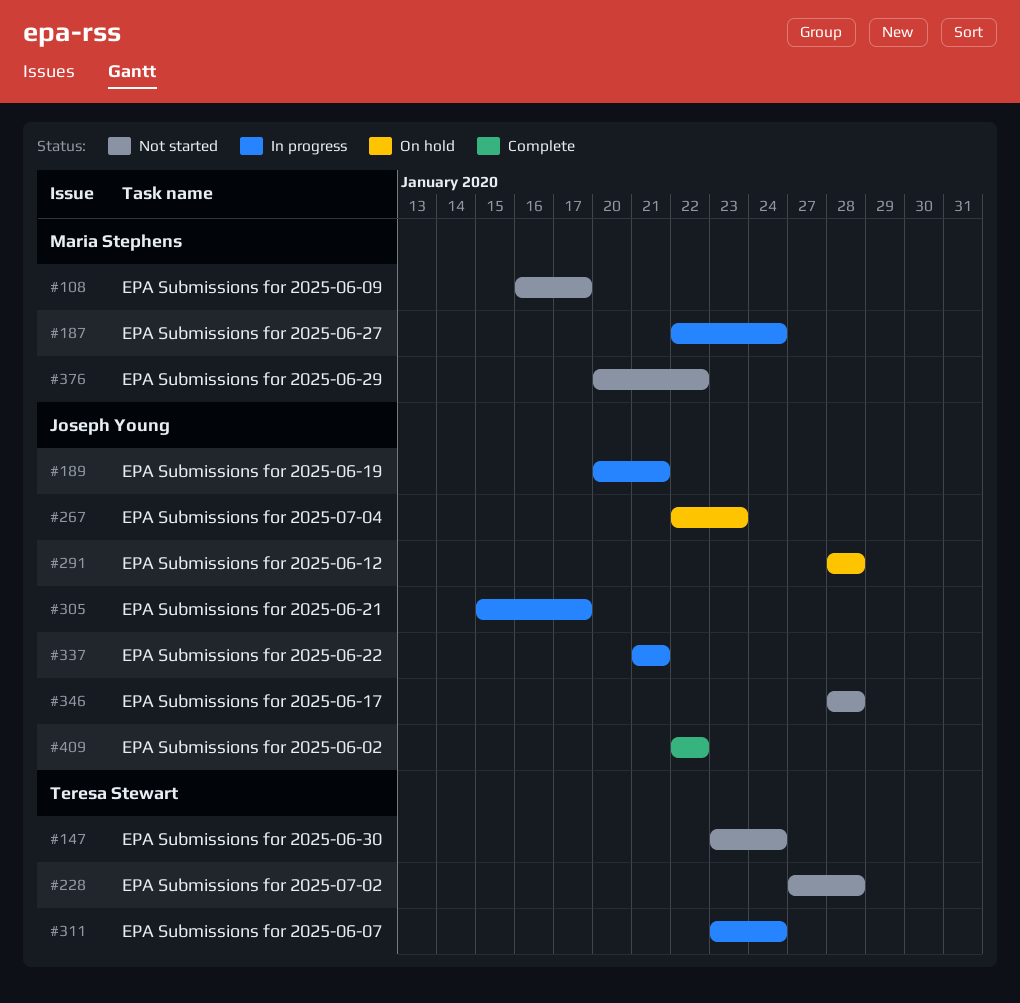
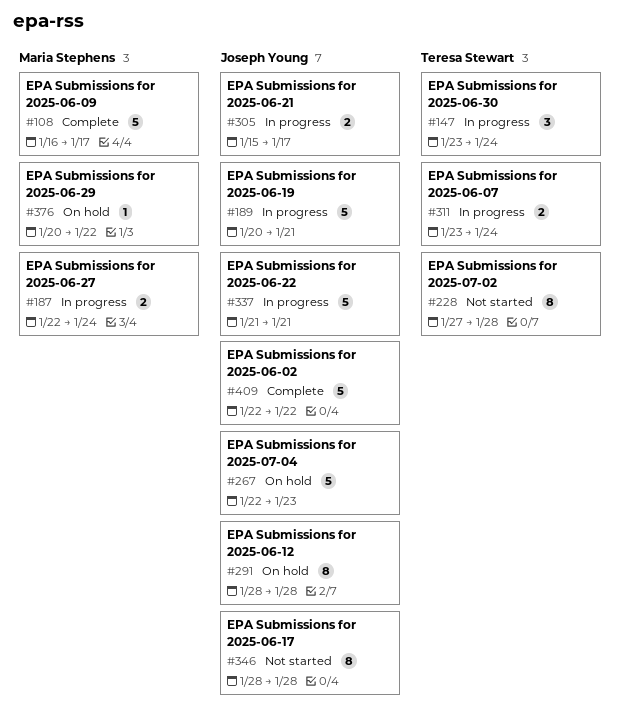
#108, status: Not started -> Complete
#147, status: Not started -> In progress
#376, status: Not started -> On hold

